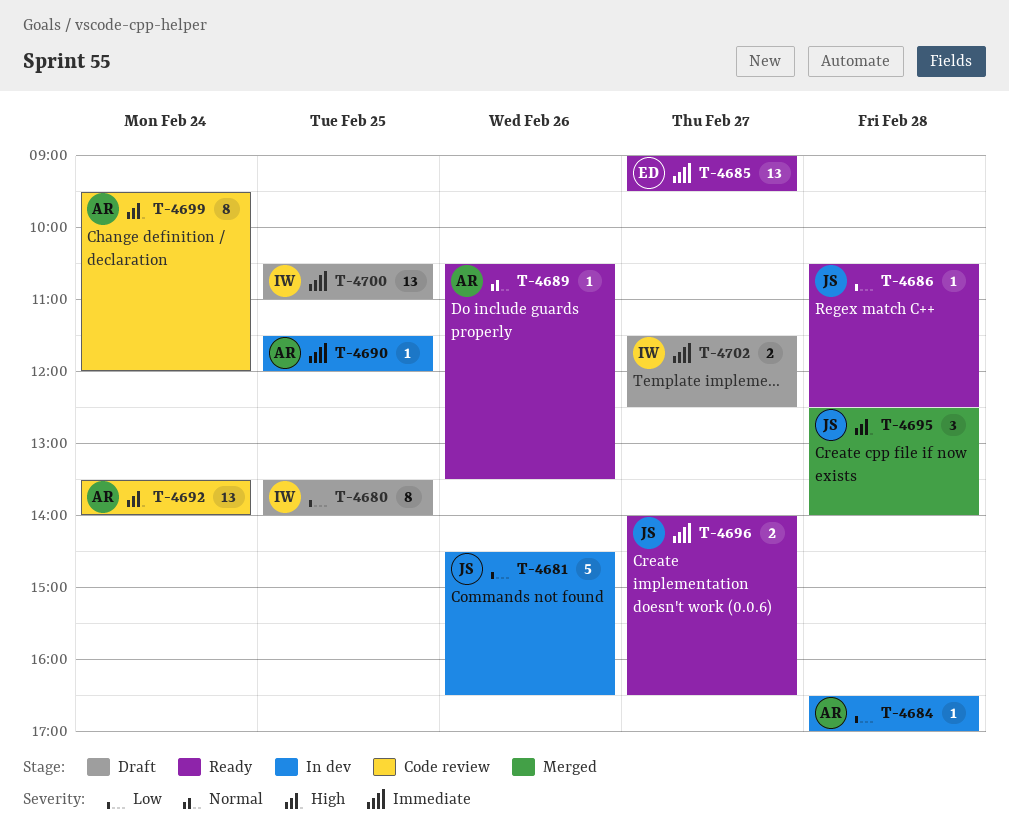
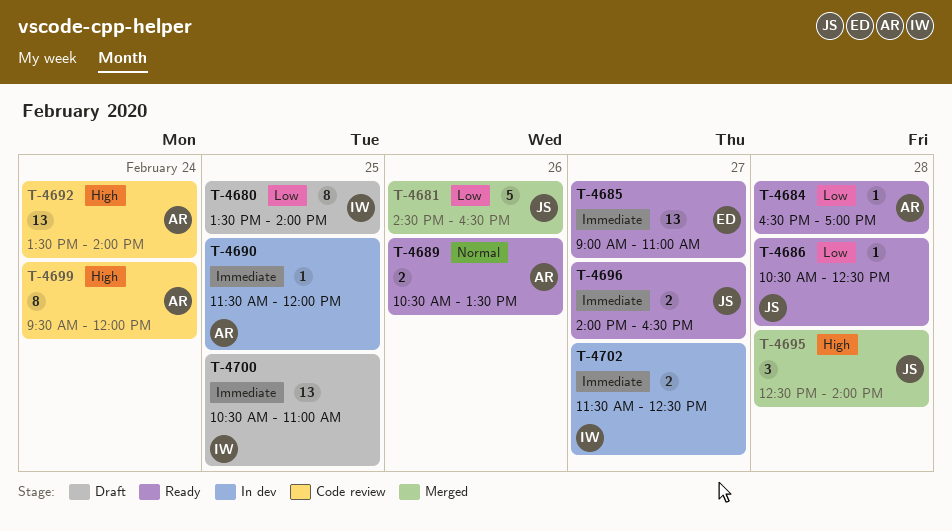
T-4681, status: In dev -> Merged
T-4684, status: In dev -> Ready
T-4685, ends: 09:30 -> 11:00
T-4689, estimate: 1 -> 2
T-4702, status: Draft -> In dev

